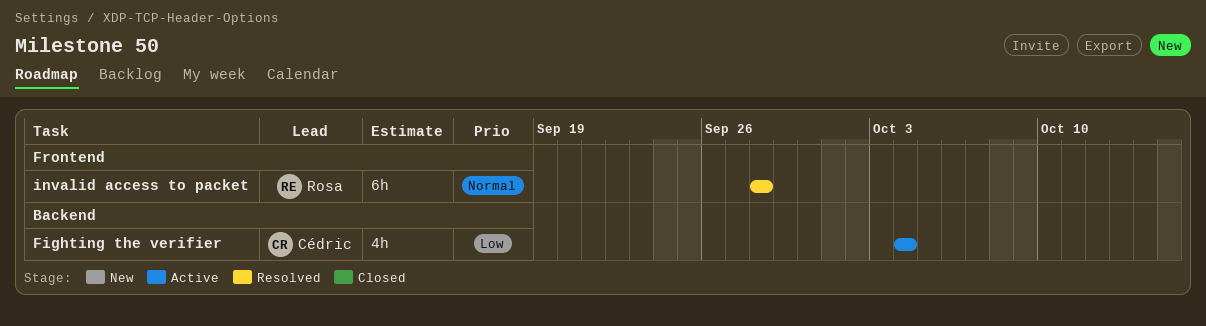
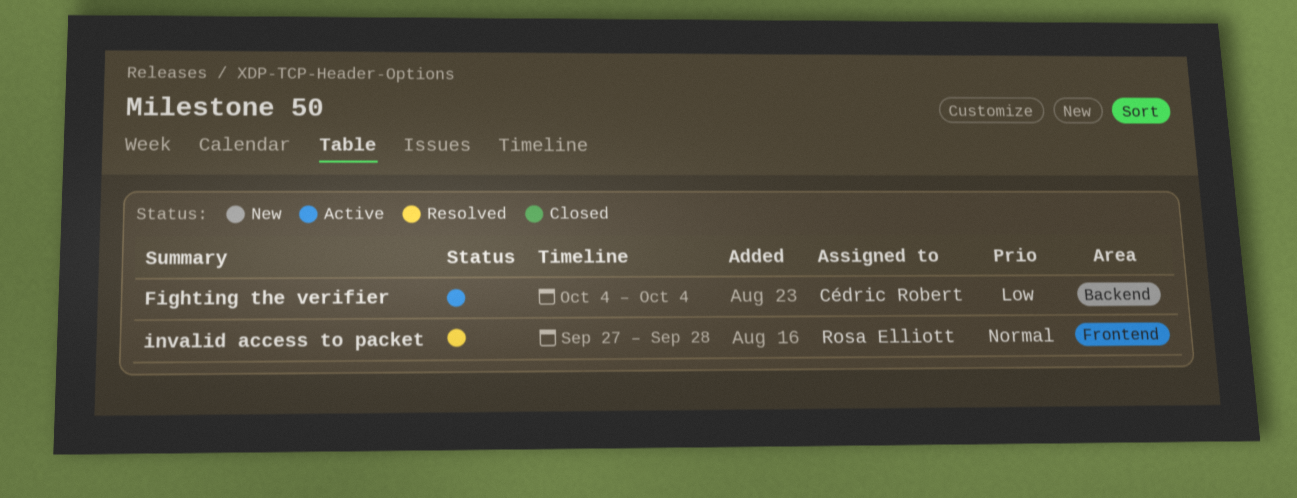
invalid access to packet, start: Sep 28 -> Sep 27

